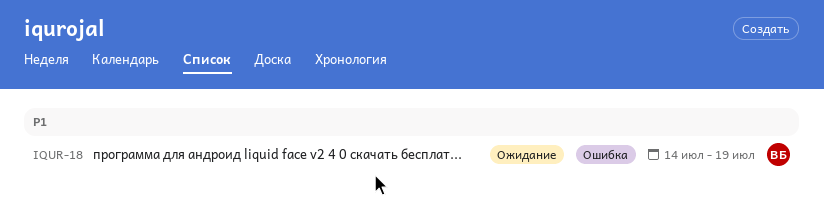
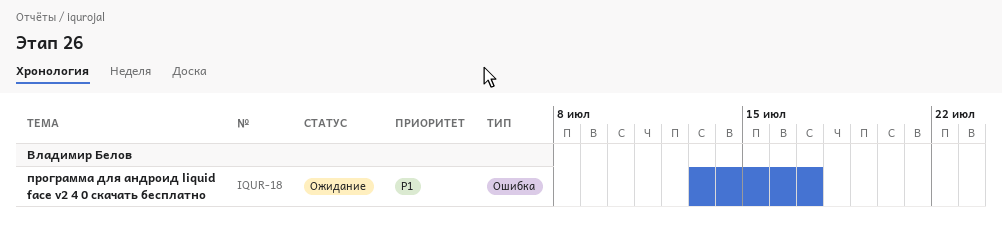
IQUR-18, start: Jul 14 -> Jul 13
IQUR-18, due: Jul 19 -> Jul 17

